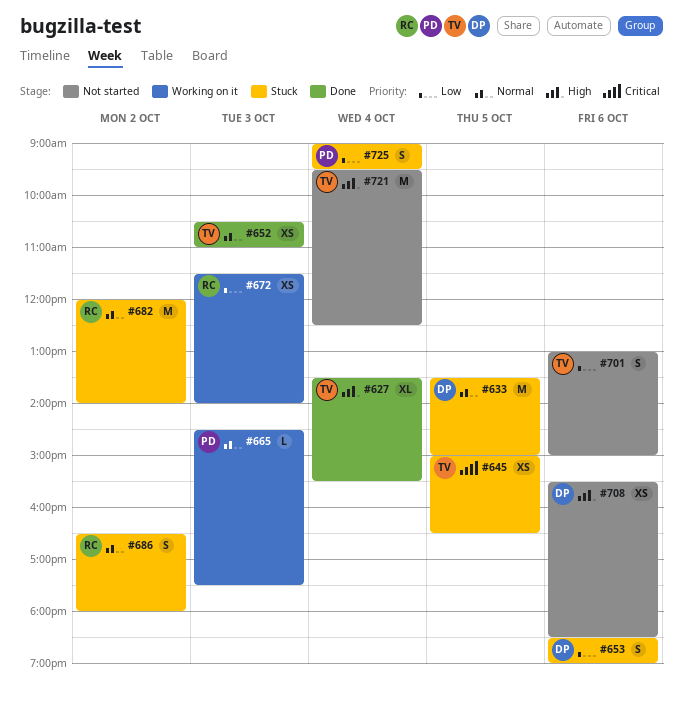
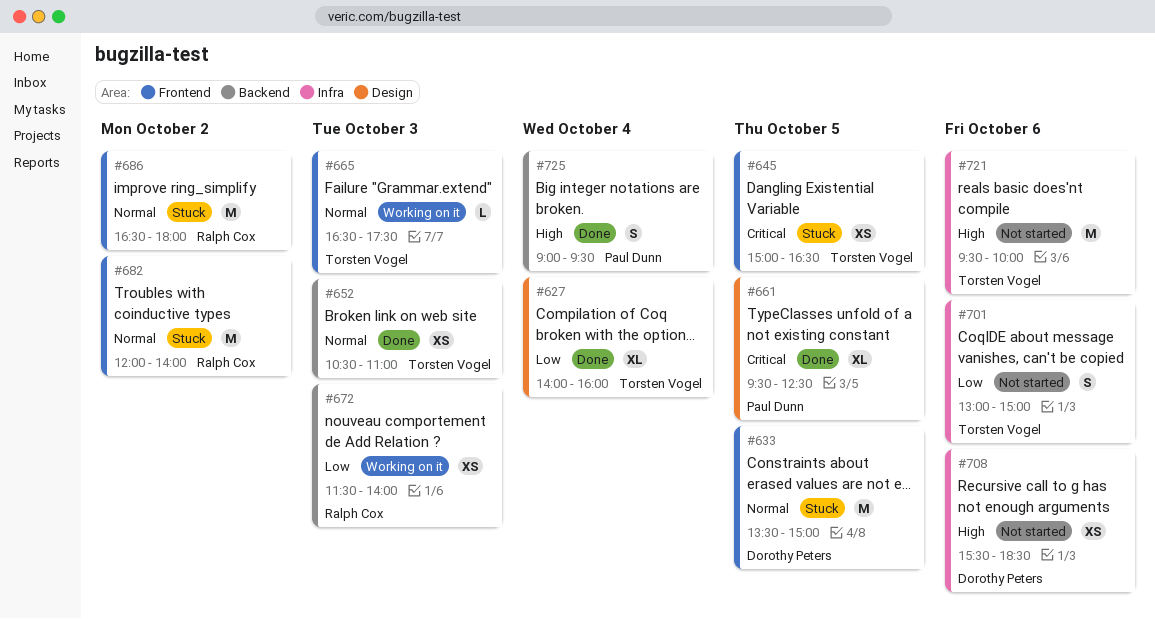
#627, priority: High -> Low
#627, begins: 13:30 -> 14:00
#627, ends: 15:30 -> 16:00
#653: present -> none
#661: none -> present
#665, owner: Paul Dunn -> Torsten Vogel
#665, begins: 14:30 -> 16:30
#686, estimate: S -> M
#721, day: Oct 4 -> Oct 6
#721, ends: 12:30 -> 10:00
#725, status: Stuck -> Done
#725, priority: Low -> High

